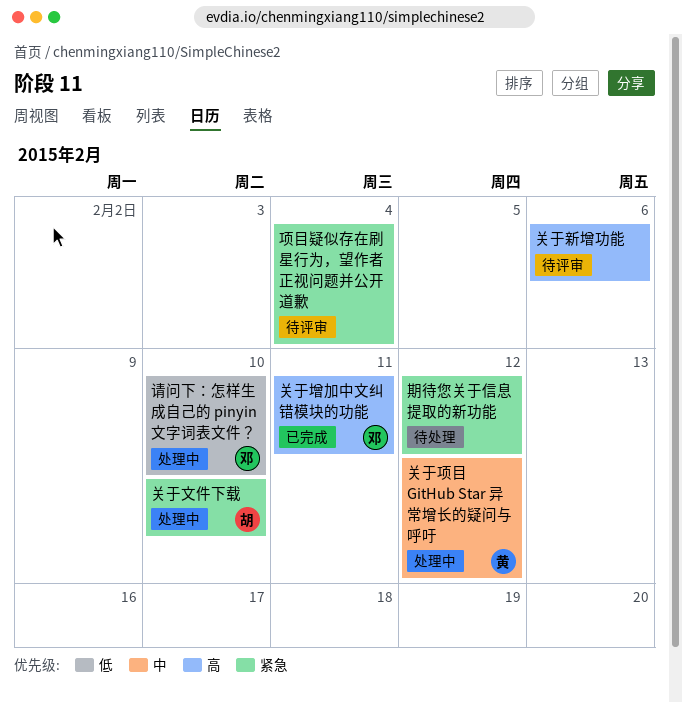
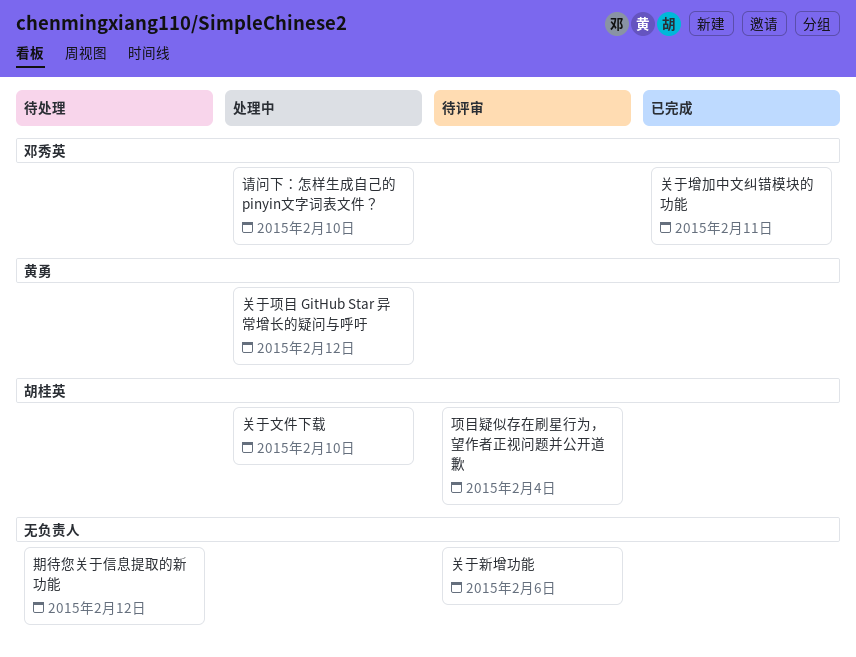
项目疑似存在刷星行为，望作者正视问题并公开道歉, owner: none -> 胡桂英

